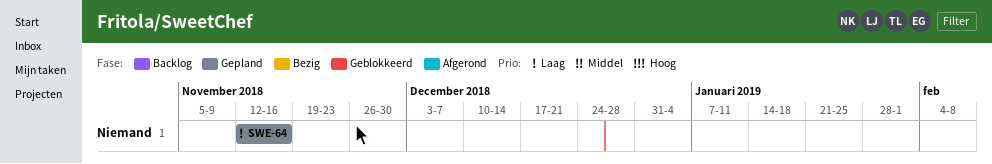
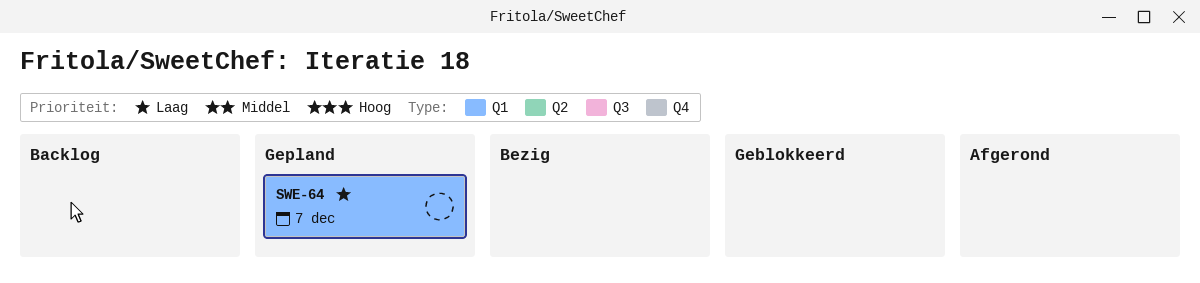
SWE-64, due: Nov 16 -> Dec 7

